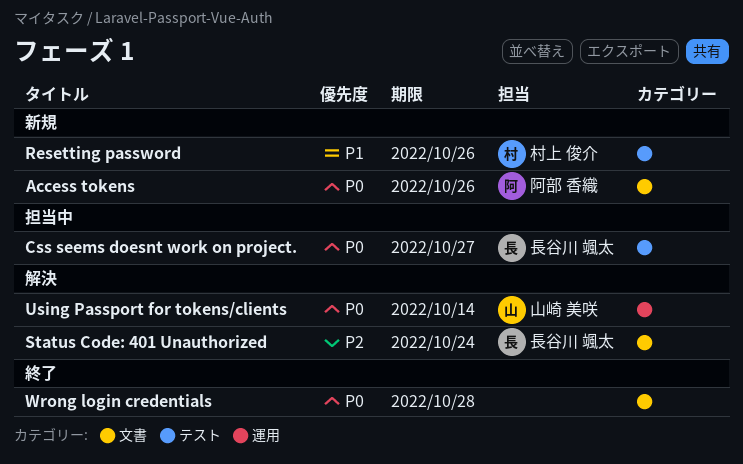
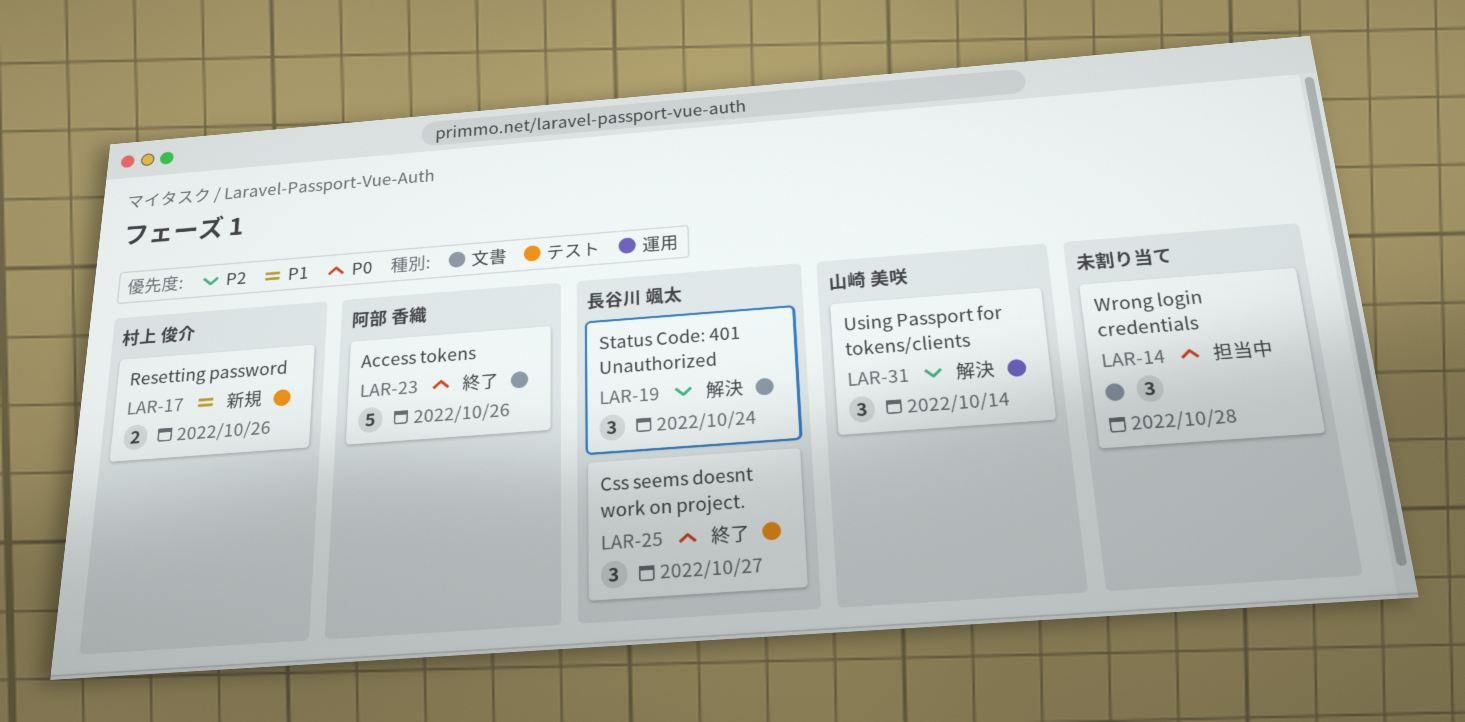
Access tokens, status: 新規 -> 終了
Css seems doesnt work on project., status: 担当中 -> 終了
Using Passport for tokens/clients, priority: P0 -> P2
Wrong login credentials, status: 終了 -> 担当中

